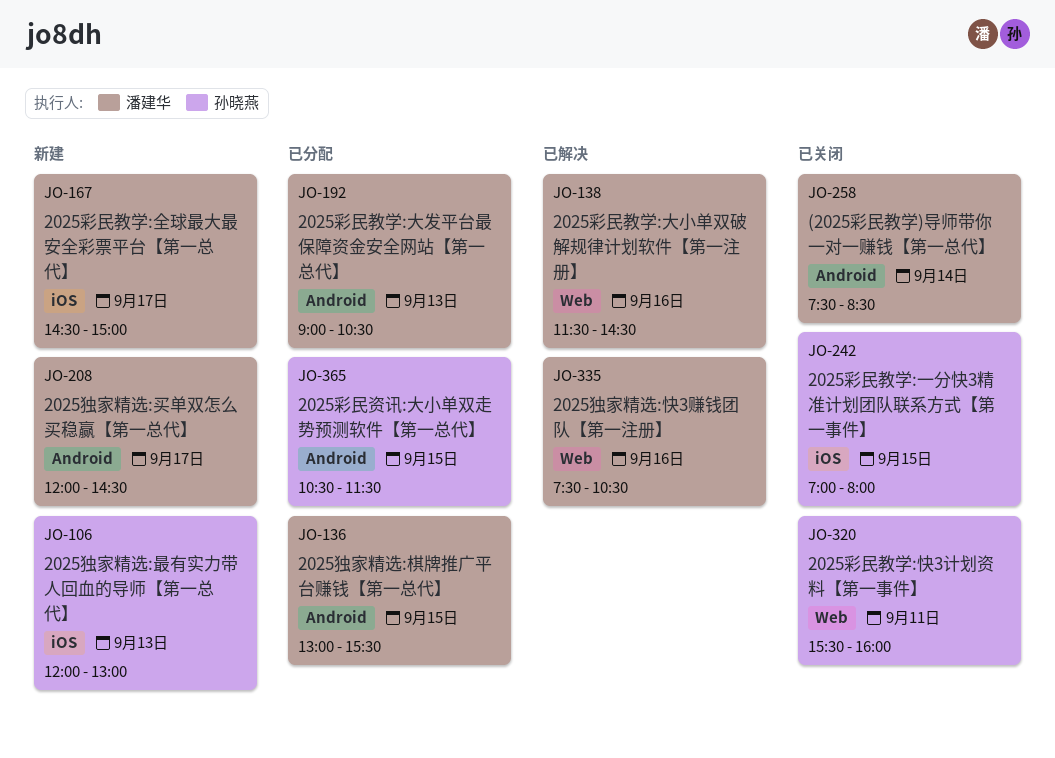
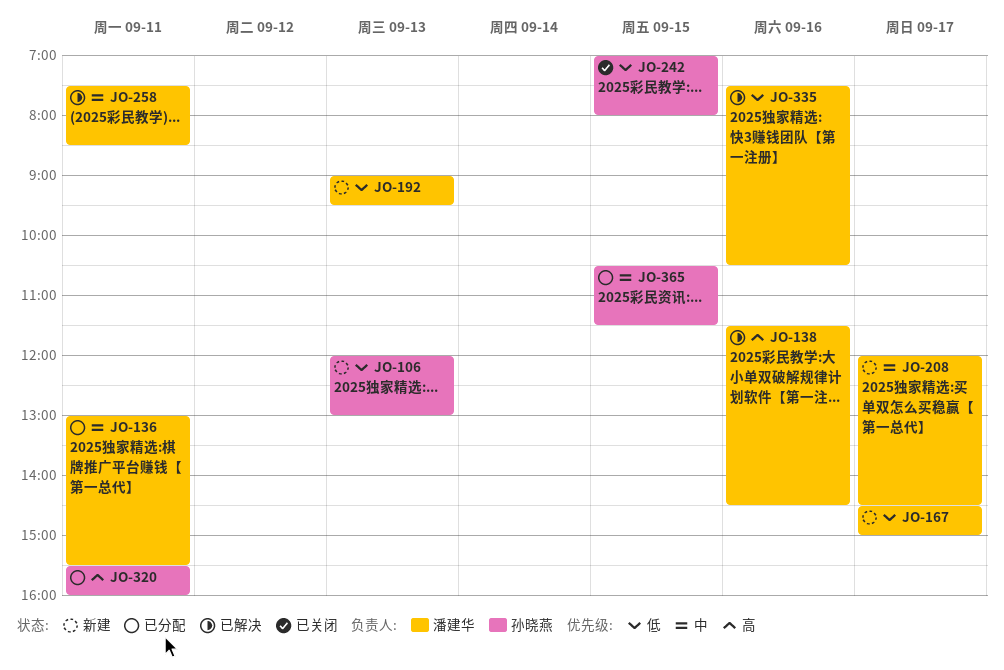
JO-136, day: Sep 15 -> Sep 11
JO-192, status: 已分配 -> 新建
JO-192, ends: 10:30 -> 09:30
JO-258, status: 已关闭 -> 已解决
JO-258, day: Sep 14 -> Sep 11
JO-320, status: 已关闭 -> 已分配

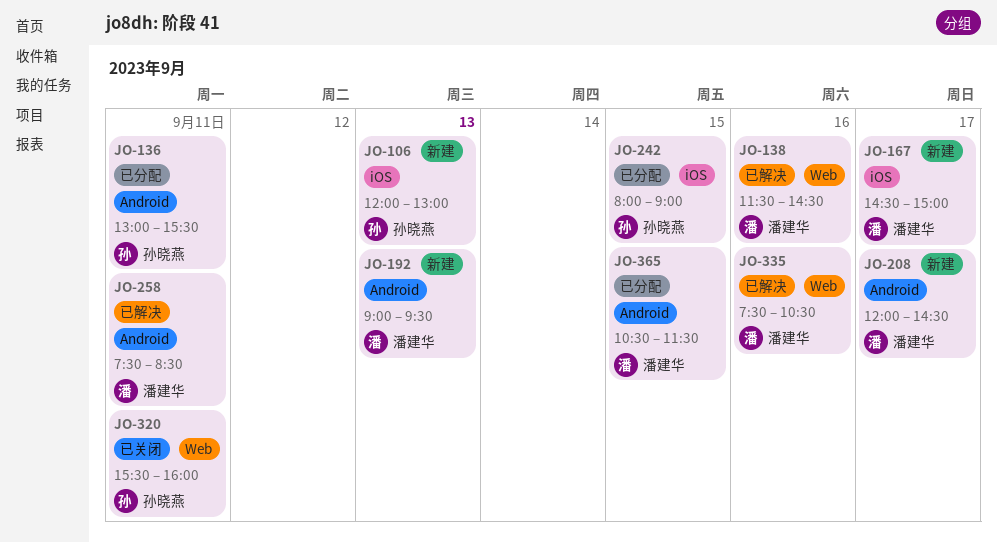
JO-136, owner: 潘建华 -> 孙晓燕
JO-242, status: 已关闭 -> 已分配
JO-242, begins: 07:00 -> 08:00
JO-242, ends: 08:00 -> 09:00
JO-320, status: 已分配 -> 已关闭
JO-365, owner: 孙晓燕 -> 潘建华

